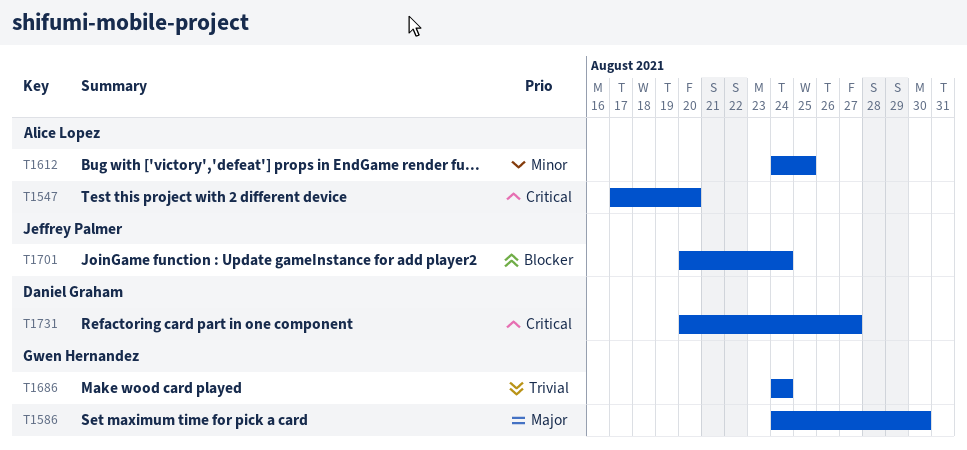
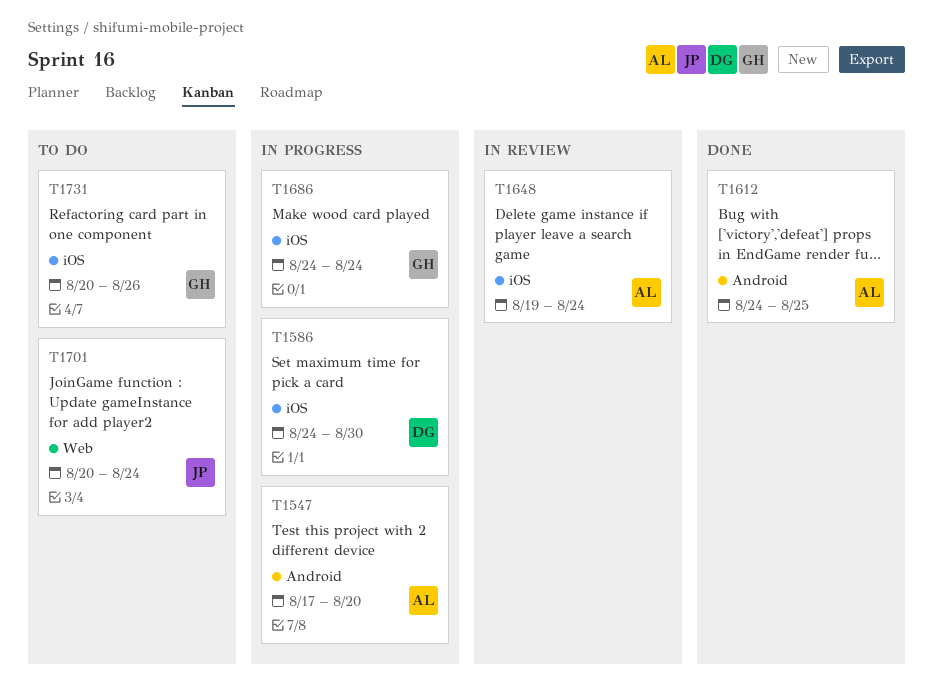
T1586, owner: Gwen Hernandez -> Daniel Graham
T1648: none -> present
T1731, owner: Daniel Graham -> Gwen Hernandez
T1731, due: Aug 27 -> Aug 26

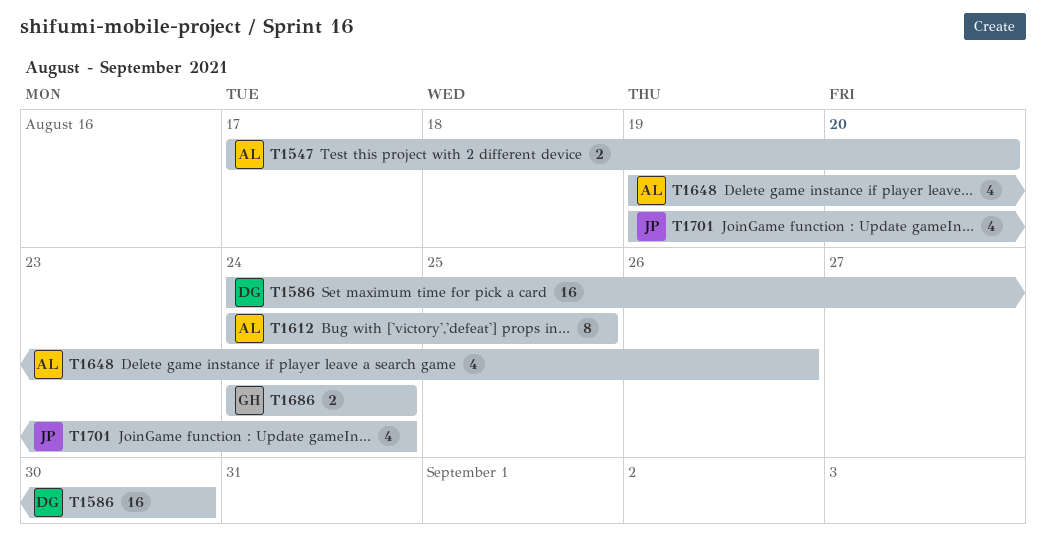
T1648, due: Aug 24 -> Aug 26
T1701, start: Aug 20 -> Aug 19
T1731: present -> none

